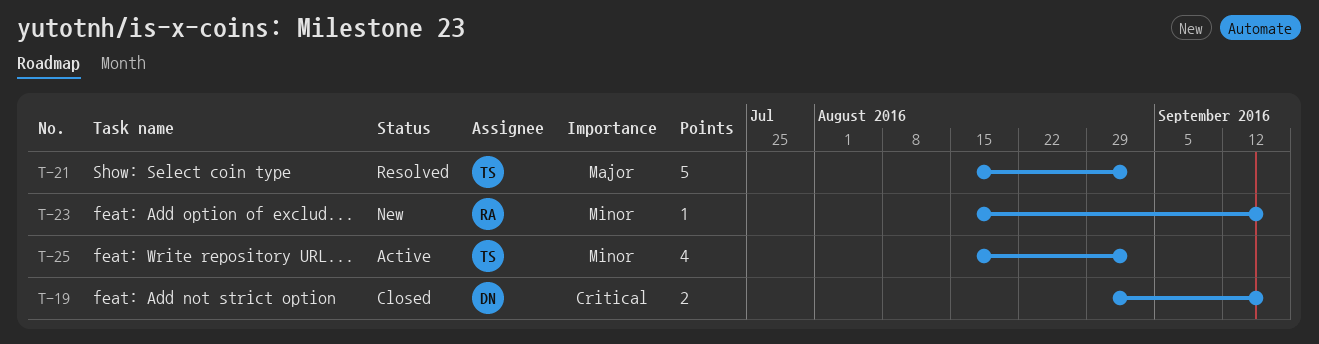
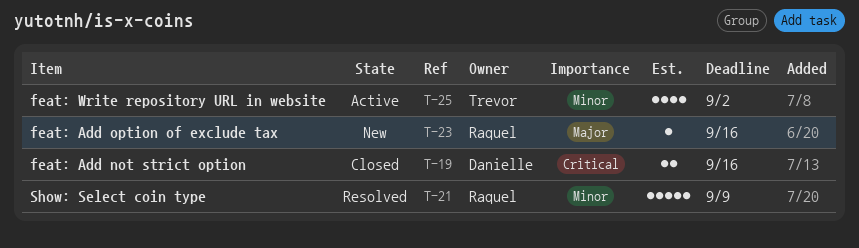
T-21, owner: Trevor -> Raquel
T-21, priority: Major -> Minor
T-21, due: Sep 2 -> Sep 9
T-23, priority: Minor -> Major

